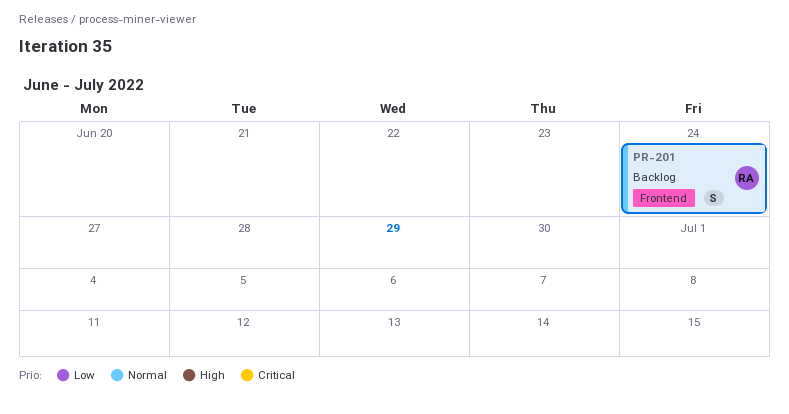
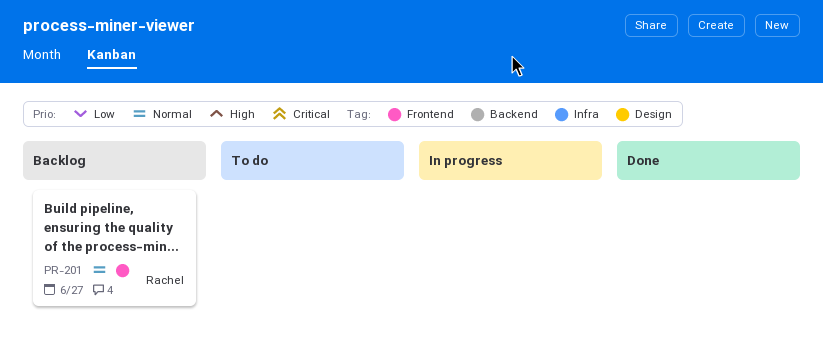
PR-201, due: Jun 24 -> Jun 27

